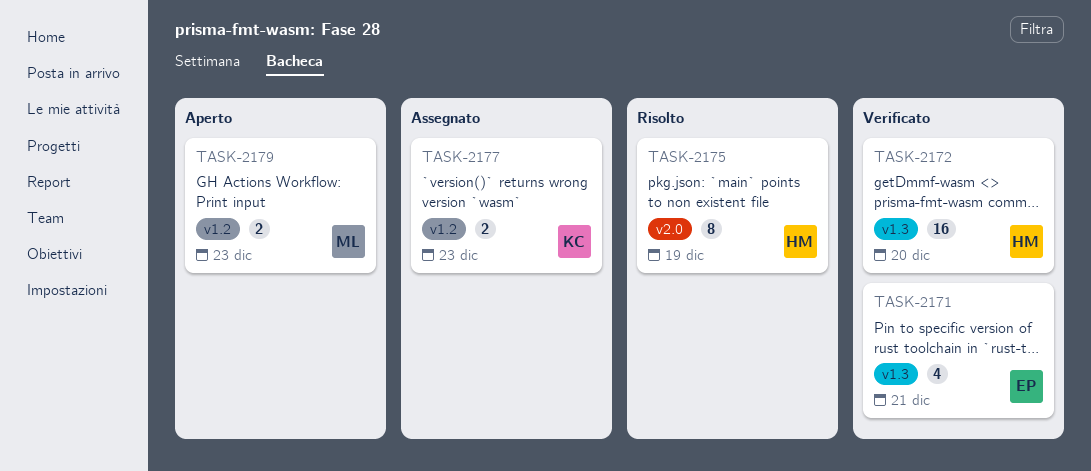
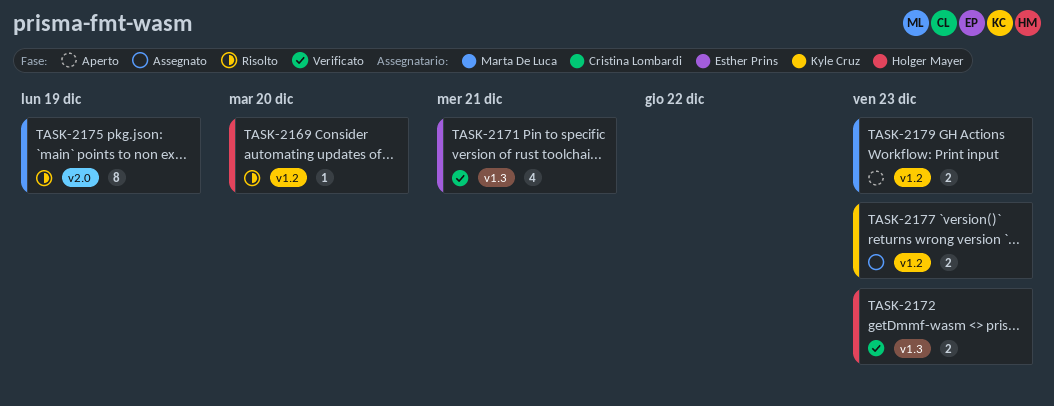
TASK-2169: none -> present
TASK-2172, estimate: 16 -> 2
TASK-2172, due: Dec 20 -> Dec 23
TASK-2175, owner: Holger Mayer -> Marta De Luca

